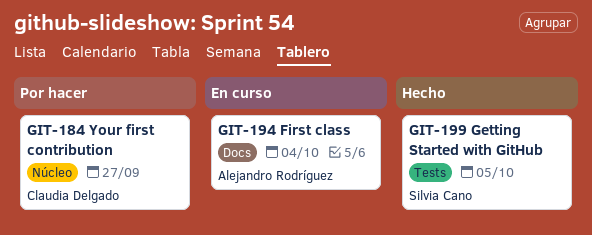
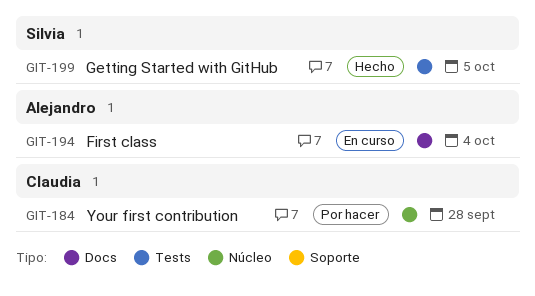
GIT-184, due: Sep 27 -> Sep 28

